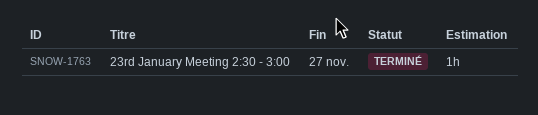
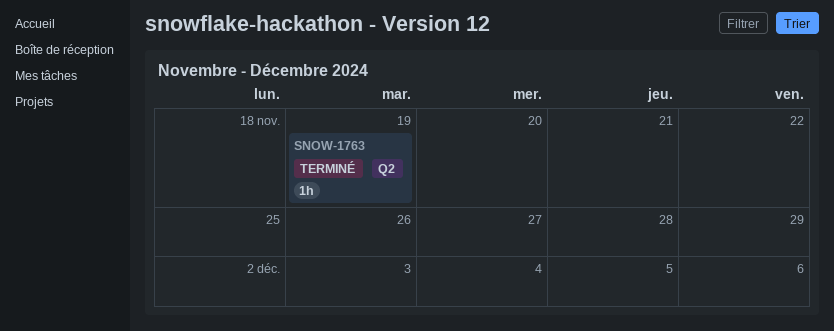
SNOW-1763, due: Nov 27 -> Nov 19

